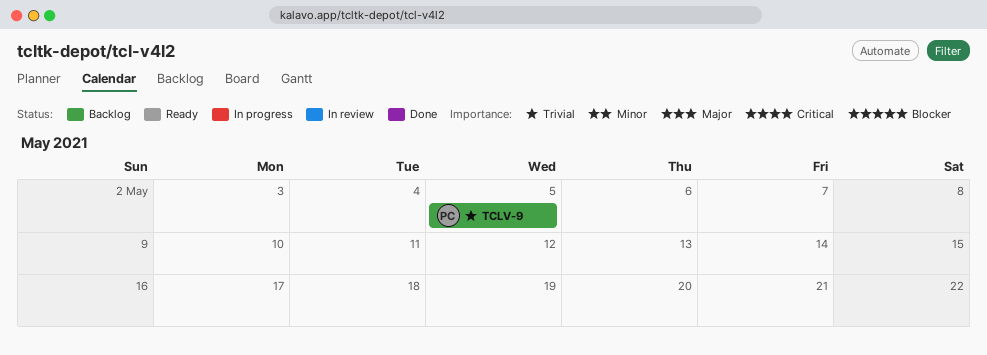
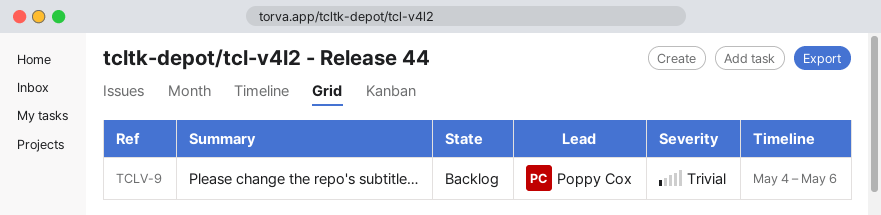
TCLV-9, start: May 5 -> May 4
TCLV-9, due: May 5 -> May 6

